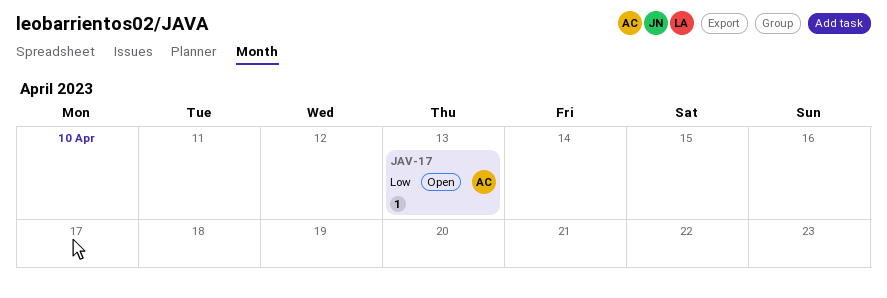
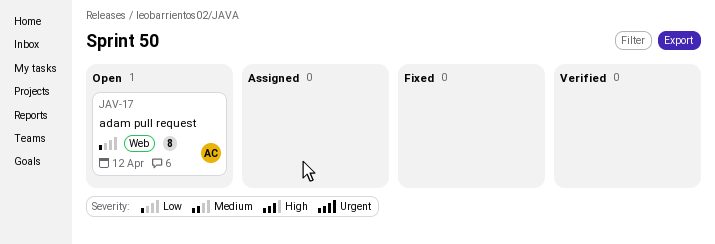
JAV-17, estimate: 1 -> 8
JAV-17, due: Apr 13 -> Apr 12

